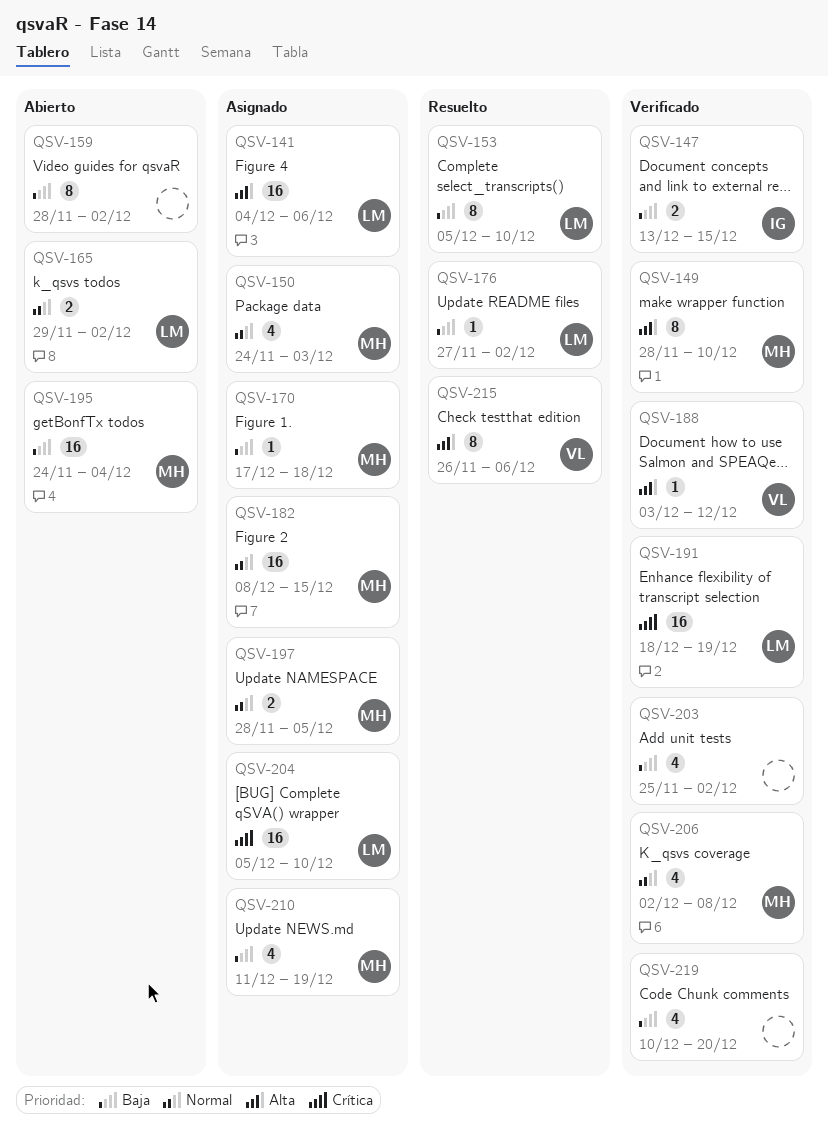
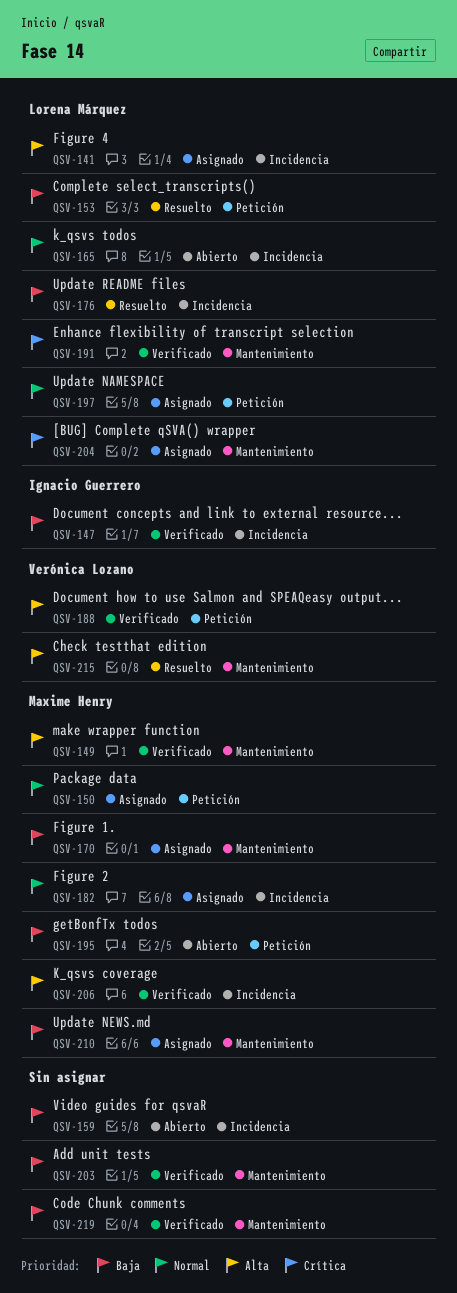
QSV-197, owner: Maxime Henry -> Lorena Márquez
QSV-206, priority: Normal -> Alta

